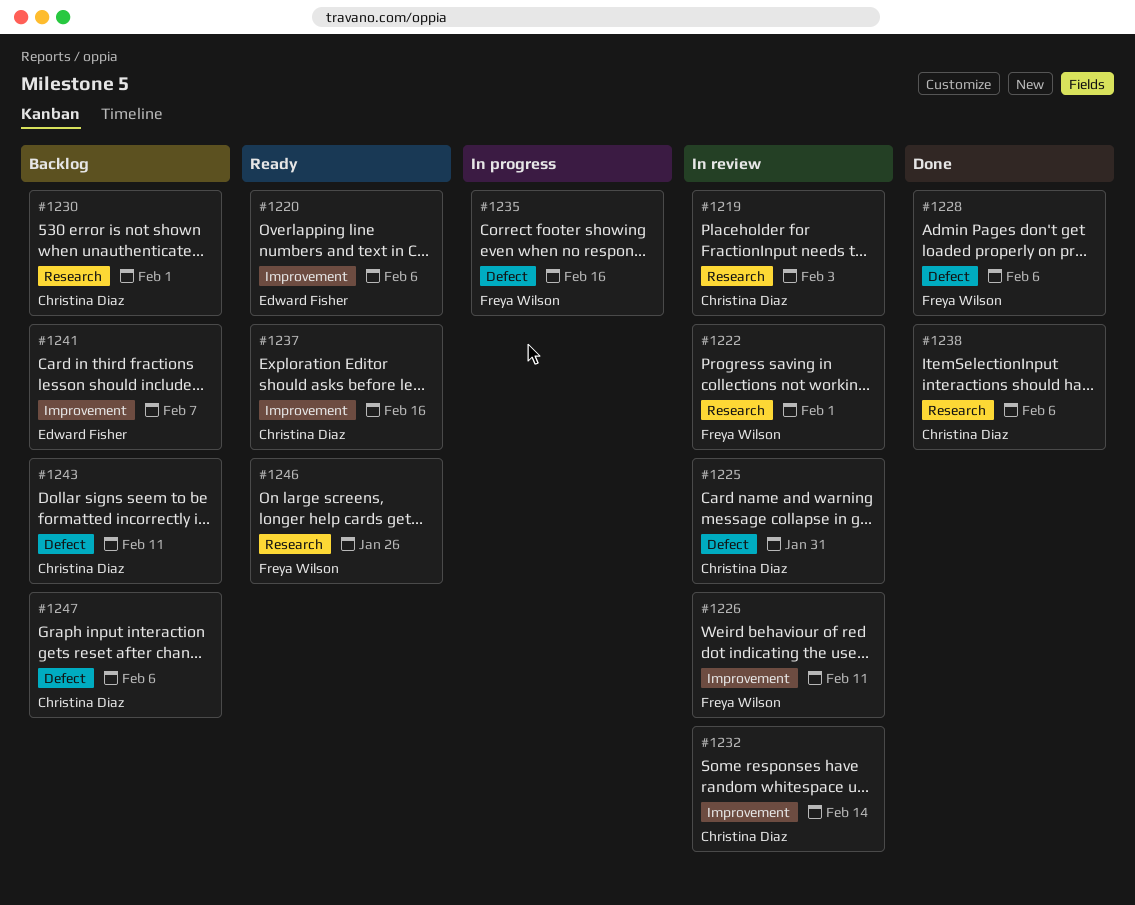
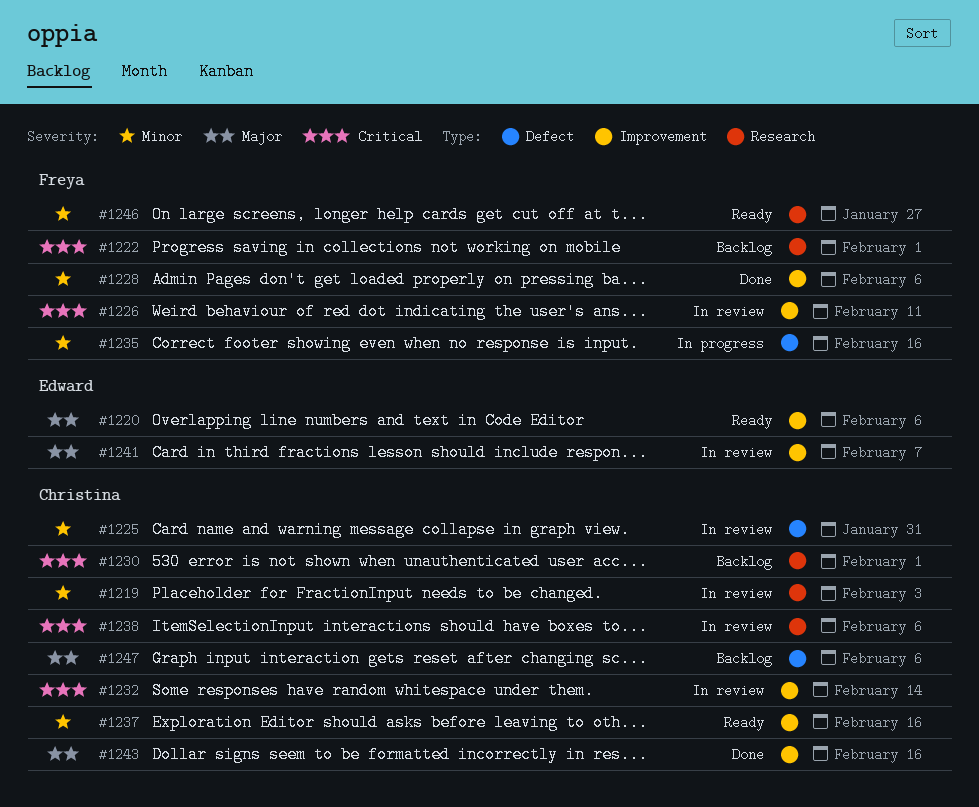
#1222, status: In review -> Backlog
#1228, label: Defect -> Improvement
#1238, status: Done -> In review
#1241, status: Backlog -> In review
#1243, status: Backlog -> Done
#1243, label: Defect -> Improvement
#1243, due: Feb 11 -> Feb 16
#1246, due: Jan 26 -> Jan 27

